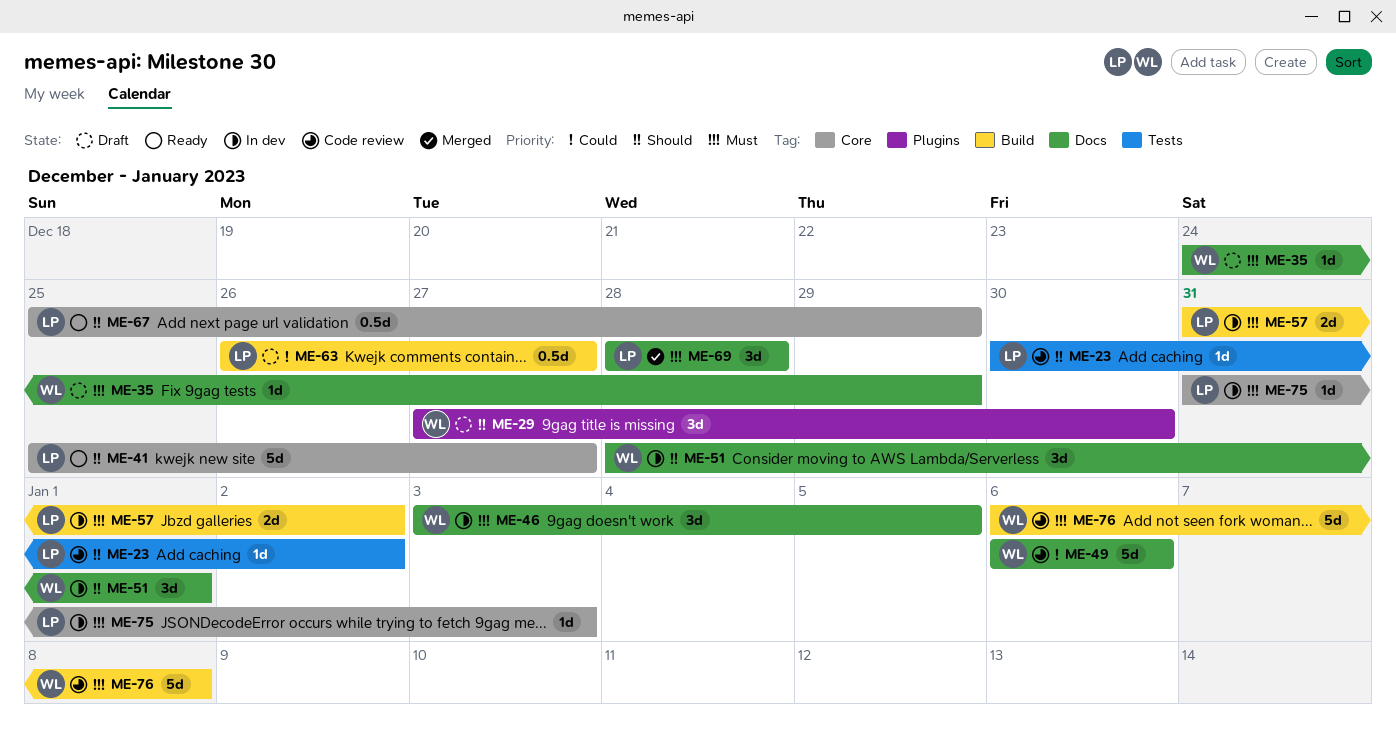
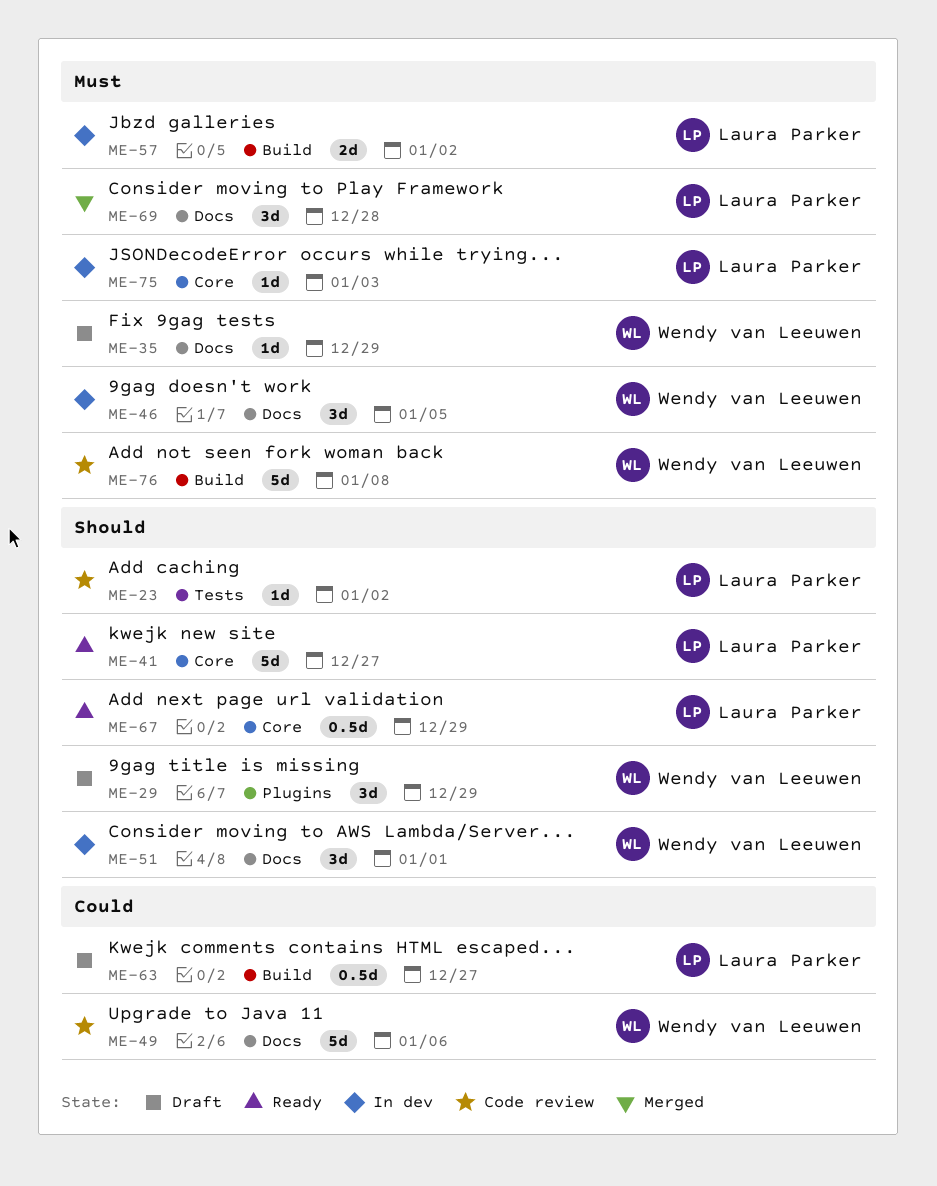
ME-29, due: Dec 30 -> Dec 29

